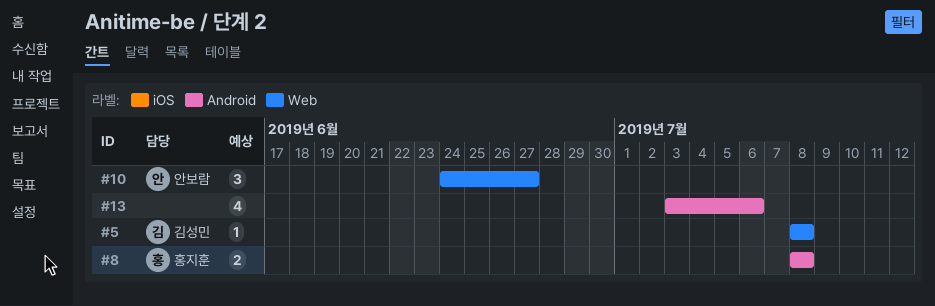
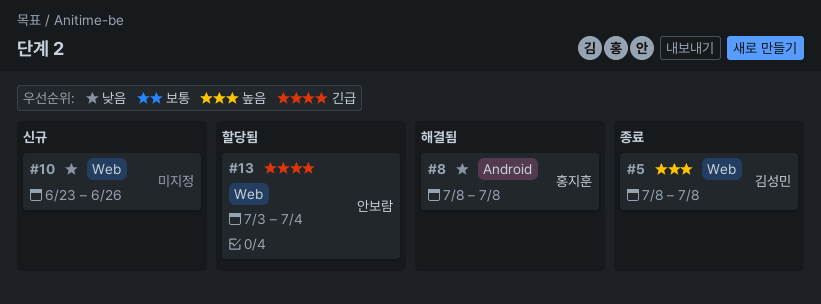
#10, owner: 안보람 -> none
#10, start: Jun 24 -> Jun 23
#10, due: Jun 27 -> Jun 26
#13, owner: none -> 안보람
#13, label: Android -> Web
#13, due: Jul 6 -> Jul 4

